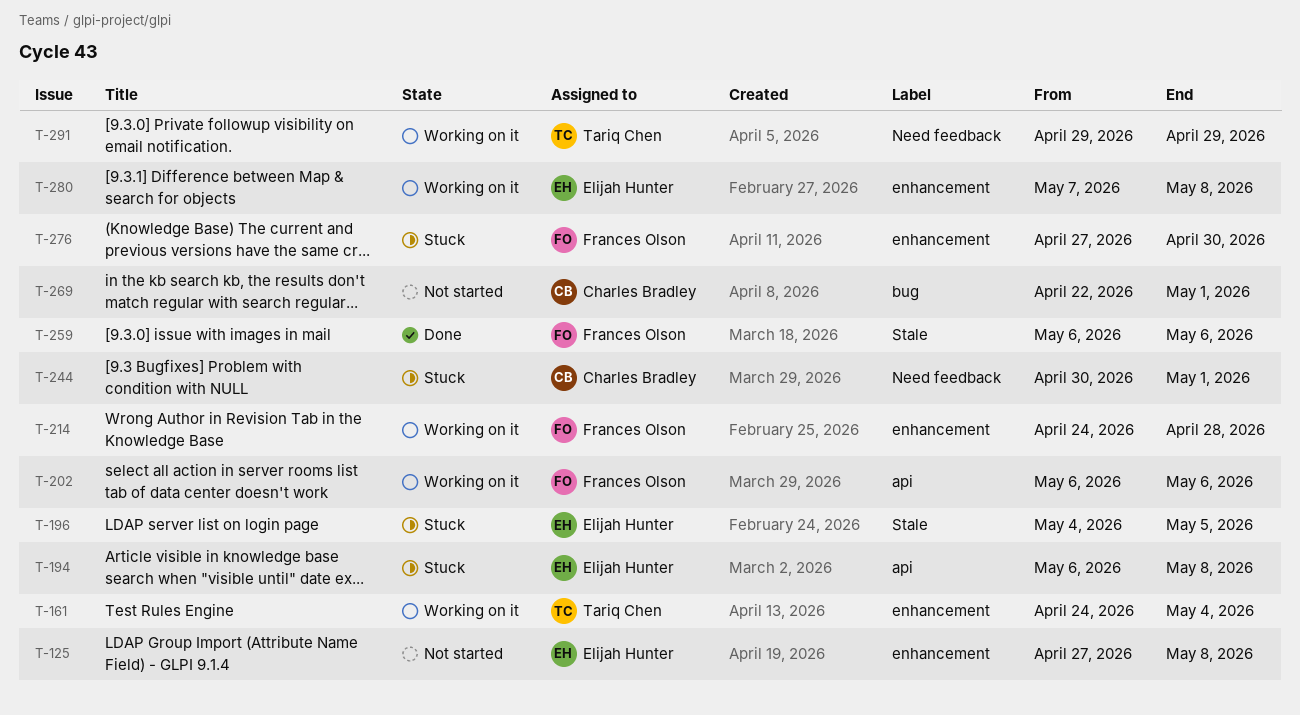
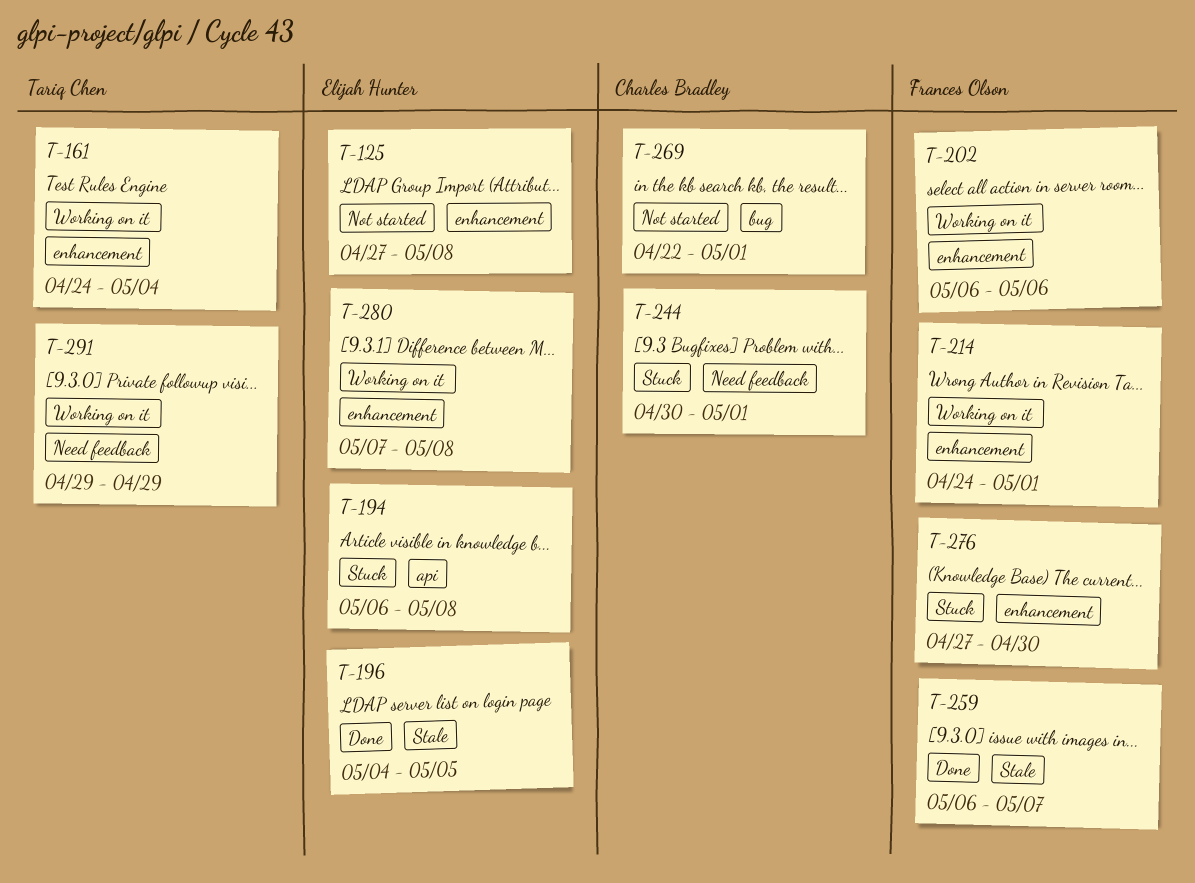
T-196, status: Stuck -> Done
T-202, label: api -> enhancement
T-214, due: Apr 28 -> May 1
T-259, due: May 6 -> May 7

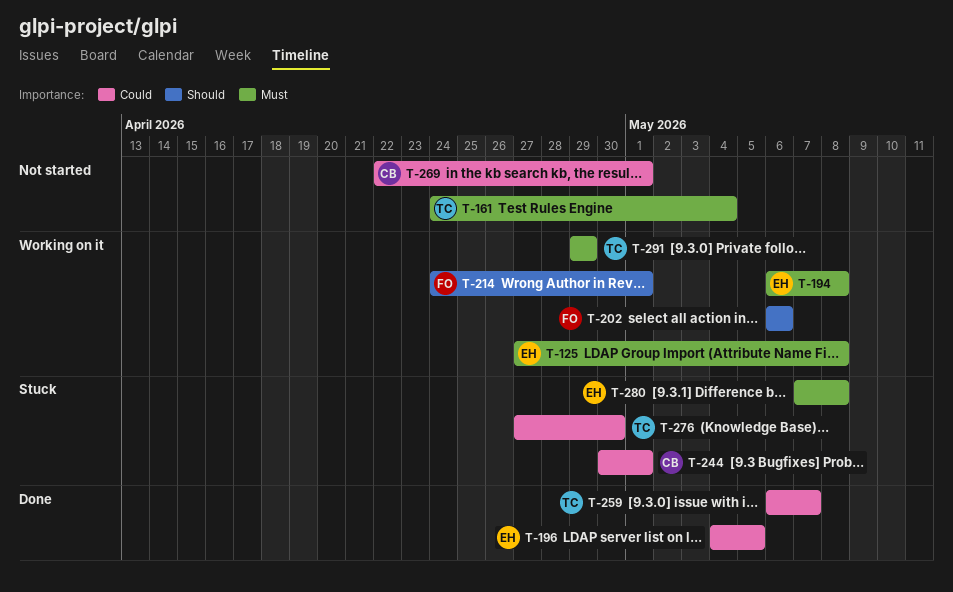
T-125, status: Not started -> Working on it
T-161, status: Working on it -> Not started
T-194, status: Stuck -> Working on it
T-259, owner: Frances Olson -> Tariq Chen
T-276, owner: Frances Olson -> Tariq Chen
T-280, status: Working on it -> Stuck

